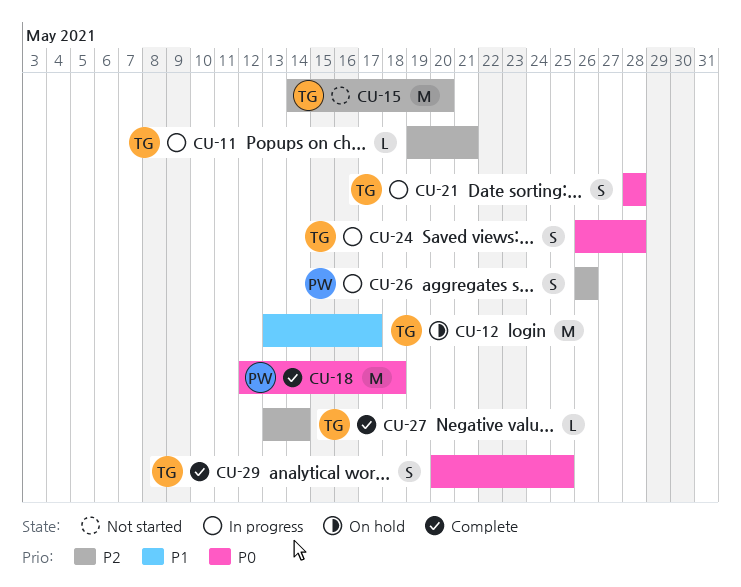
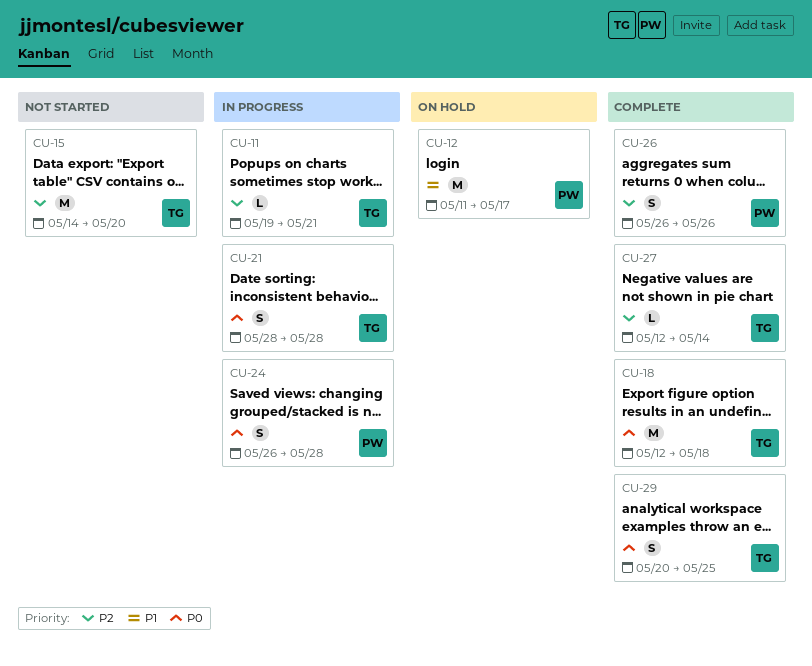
CU-12, owner: TG -> PW
CU-12, start: May 13 -> May 11
CU-18, owner: PW -> TG
CU-24, owner: TG -> PW
CU-26, status: In progress -> Complete
CU-27, start: May 13 -> May 12

